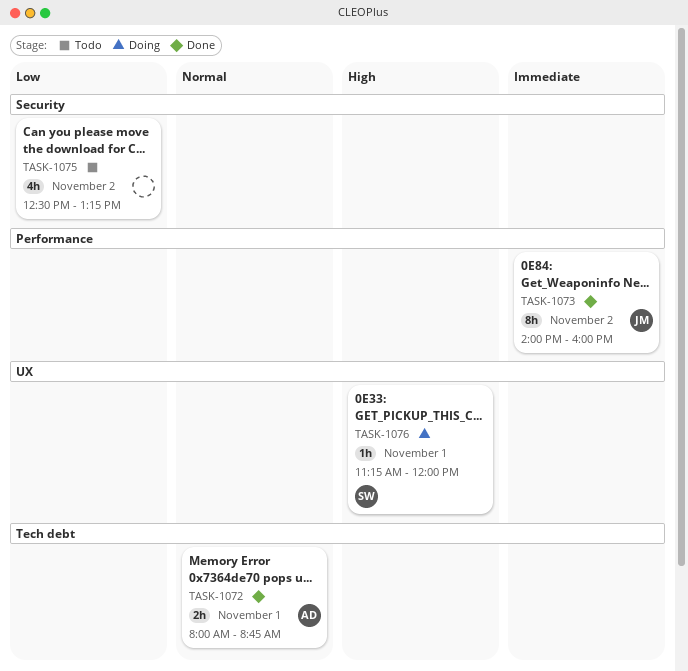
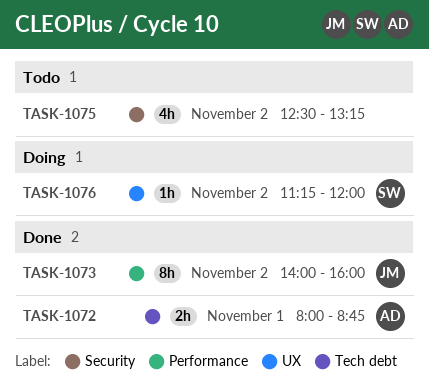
TASK-1076, day: Nov 1 -> Nov 2

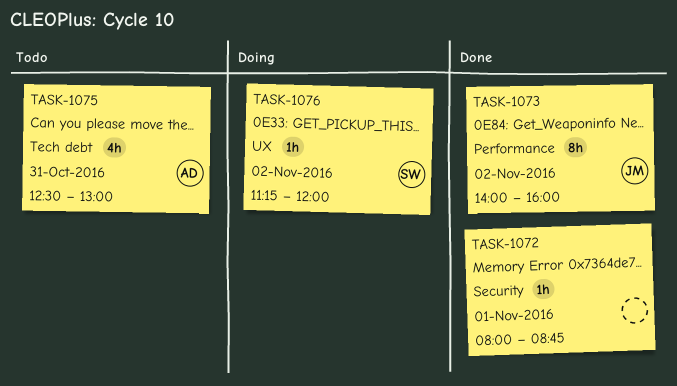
TASK-1072, owner: AD -> none
TASK-1072, label: Tech debt -> Security
TASK-1072, estimate: 2h -> 1h
TASK-1075, owner: none -> AD
TASK-1075, label: Security -> Tech debt
TASK-1075, day: Nov 2 -> Oct 31
TASK-1075, ends: 13:15 -> 13:00

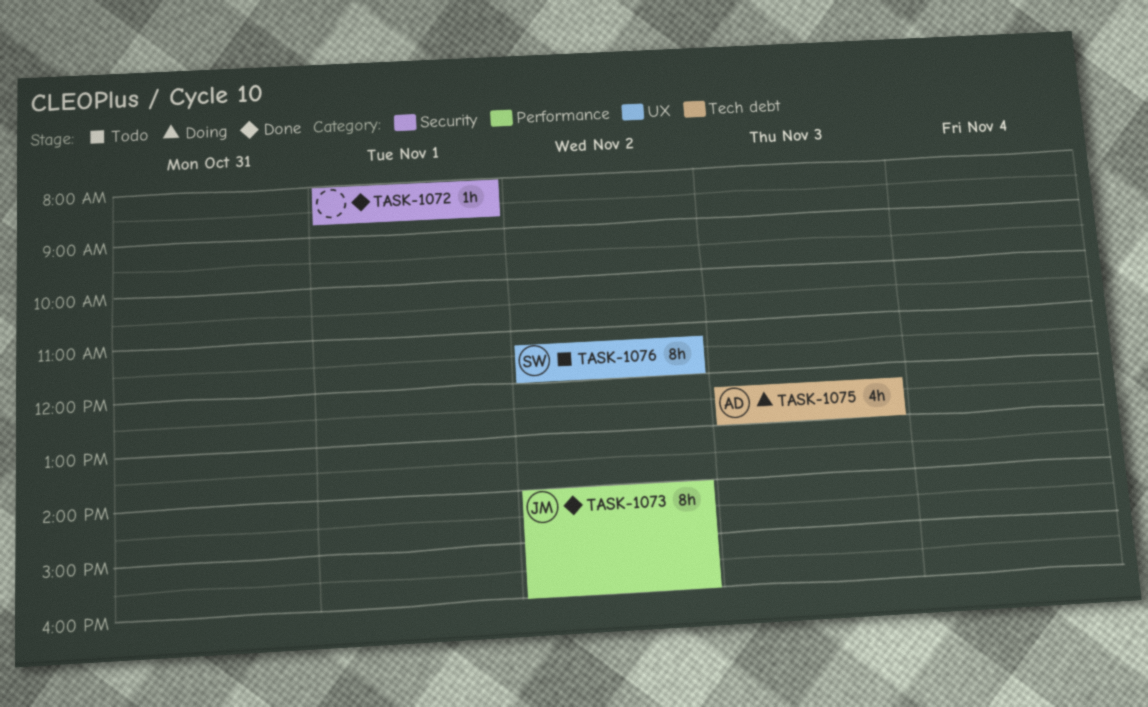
TASK-1075, status: Todo -> Doing
TASK-1075, day: Oct 31 -> Nov 3
TASK-1075, begins: 12:30 -> 12:15
TASK-1076, status: Doing -> Todo
TASK-1076, estimate: 1h -> 8h

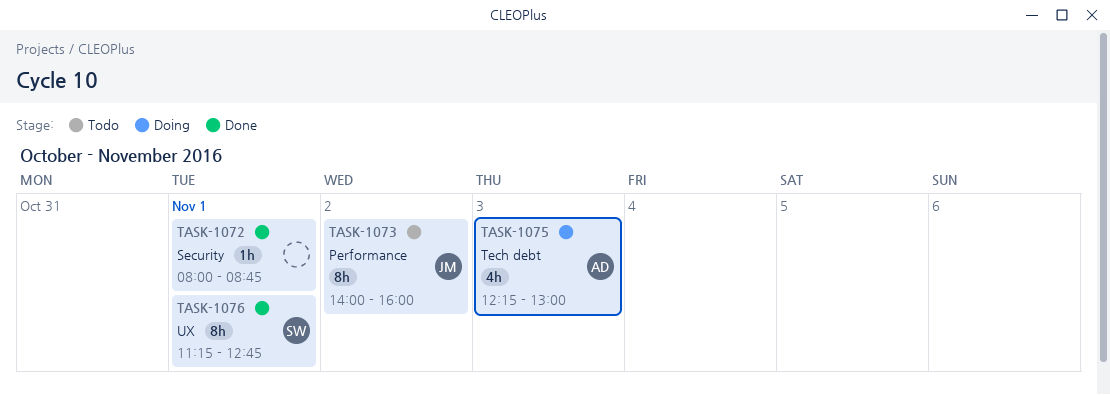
TASK-1073, status: Done -> Todo
TASK-1076, status: Todo -> Done
TASK-1076, day: Nov 2 -> Nov 1
TASK-1076, ends: 12:00 -> 12:45

